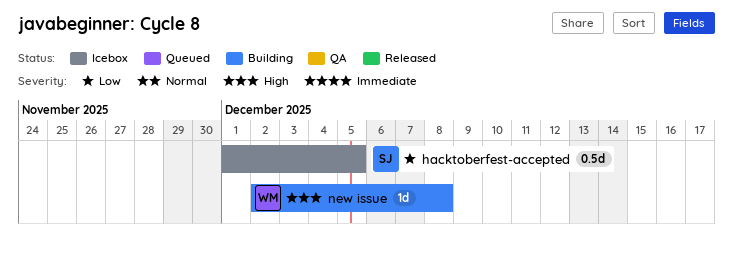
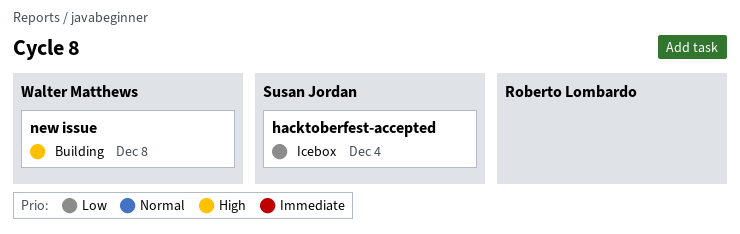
hacktoberfest-accepted, due: Dec 5 -> Dec 4

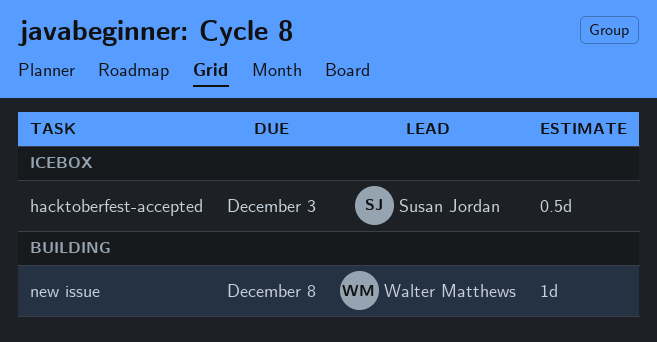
hacktoberfest-accepted, due: Dec 4 -> Dec 3

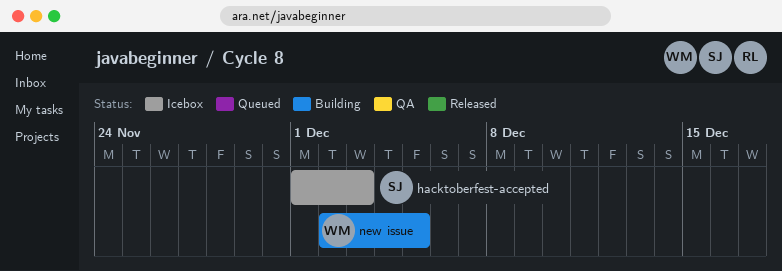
new issue, due: Dec 8 -> Dec 5

